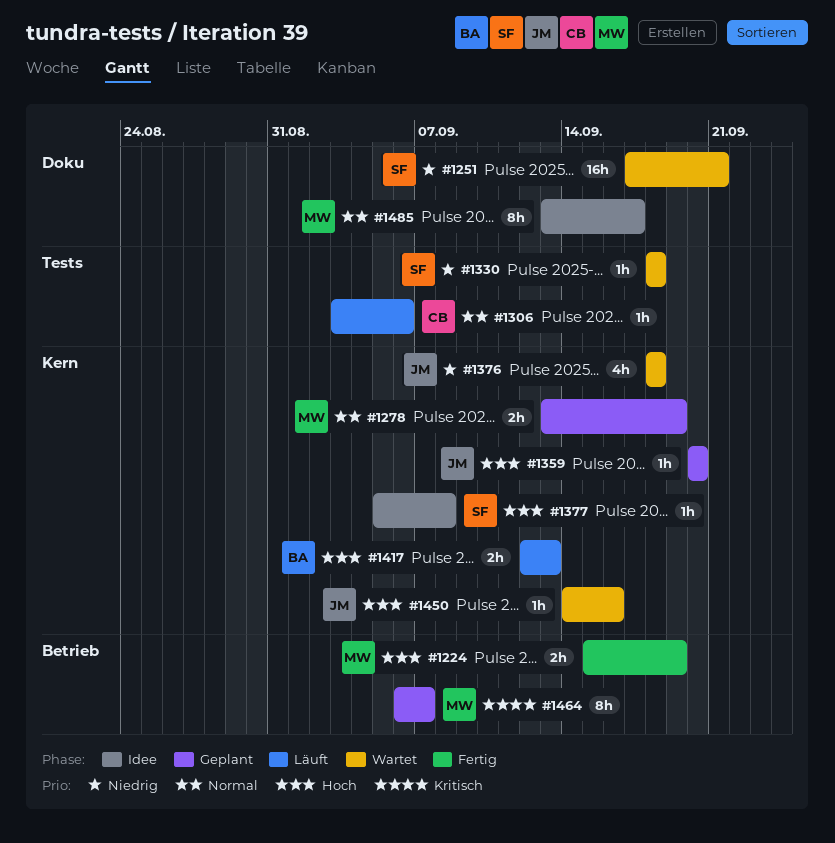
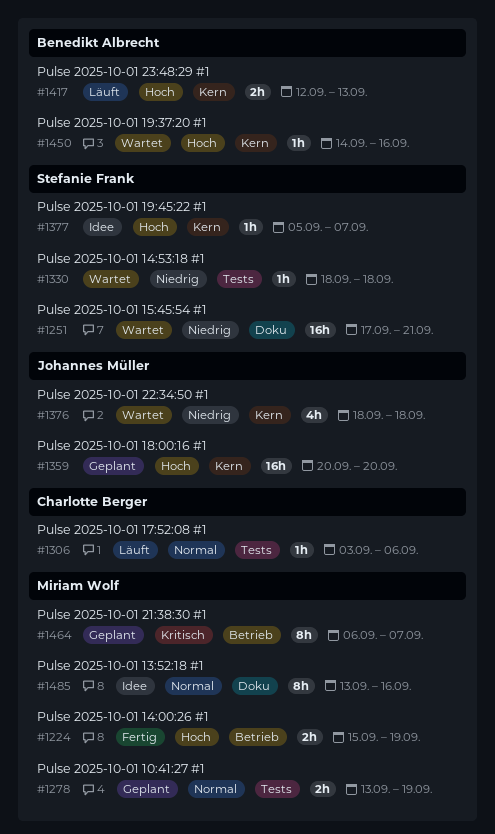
#1278, label: Kern -> Tests
#1359, estimate: 1h -> 16h
#1377, due: Sep 8 -> Sep 7
#1450, owner: Johannes Müller -> Benedikt Albrecht
#1485, due: Sep 17 -> Sep 16

